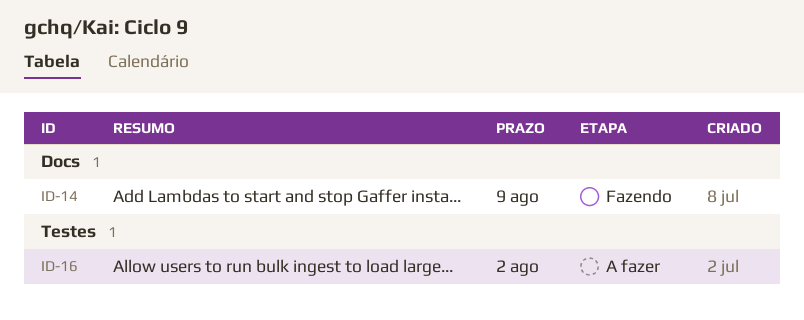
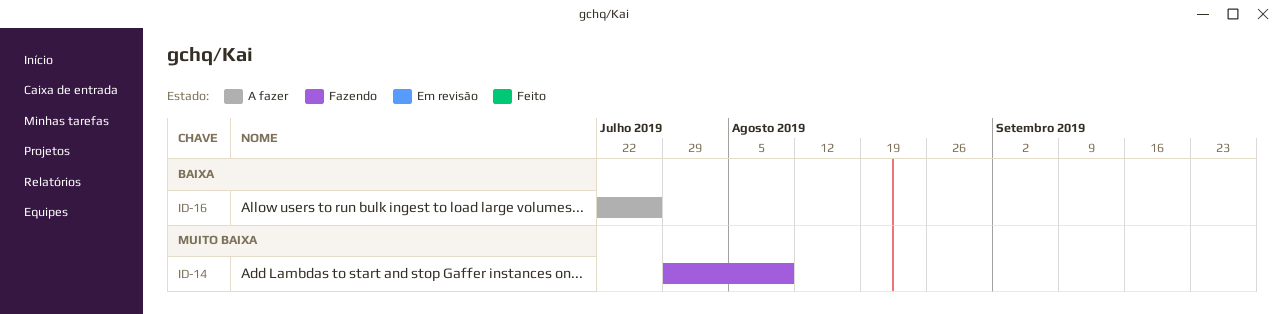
ID-16, due: Aug 2 -> Jul 26

